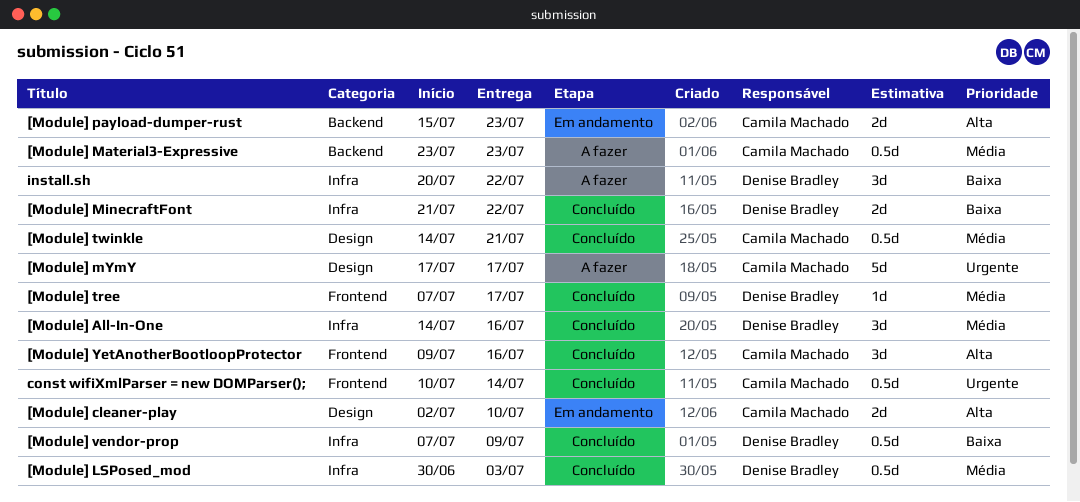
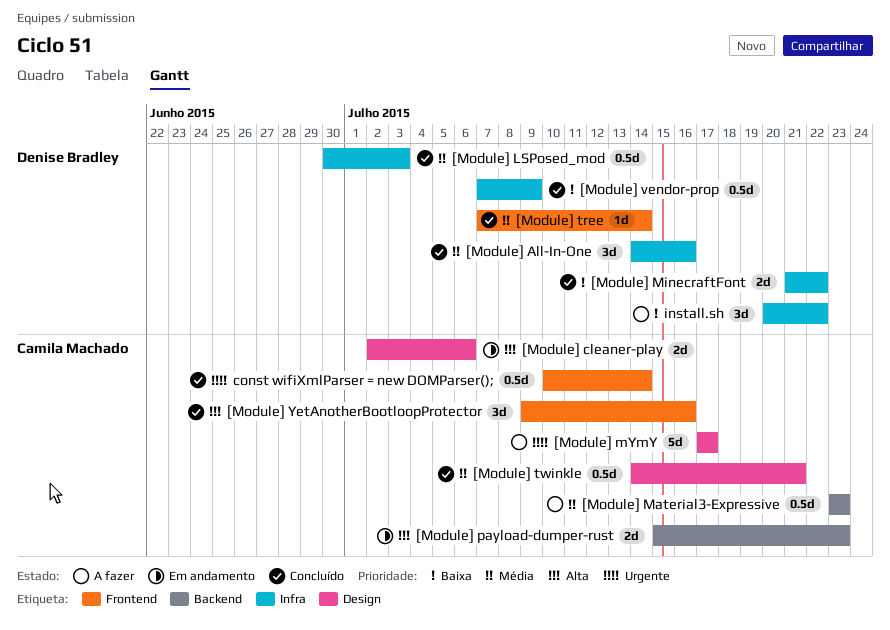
[Module] cleaner-play, due: Jul 10 -> Jul 6
[Module] tree, due: Jul 17 -> Jul 14

